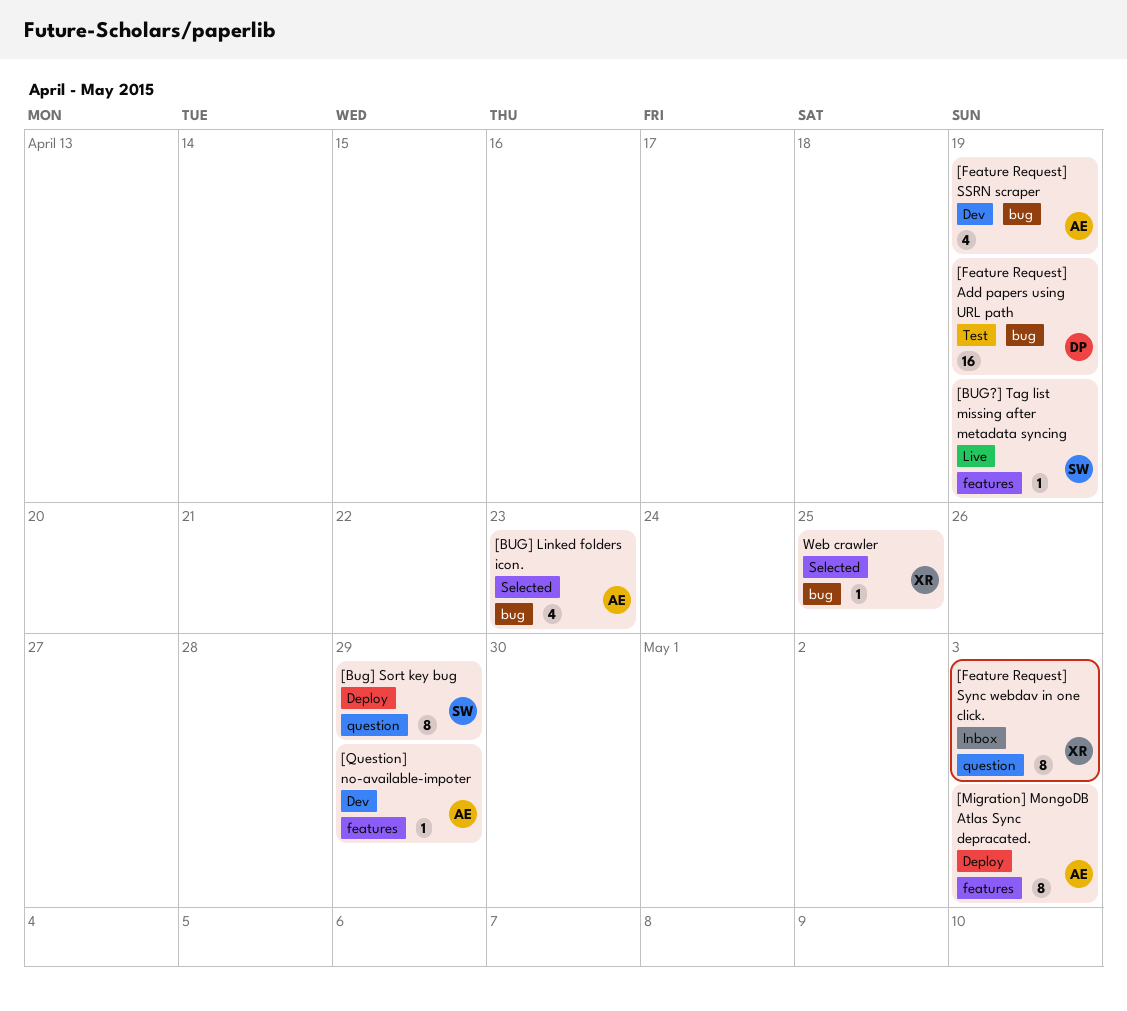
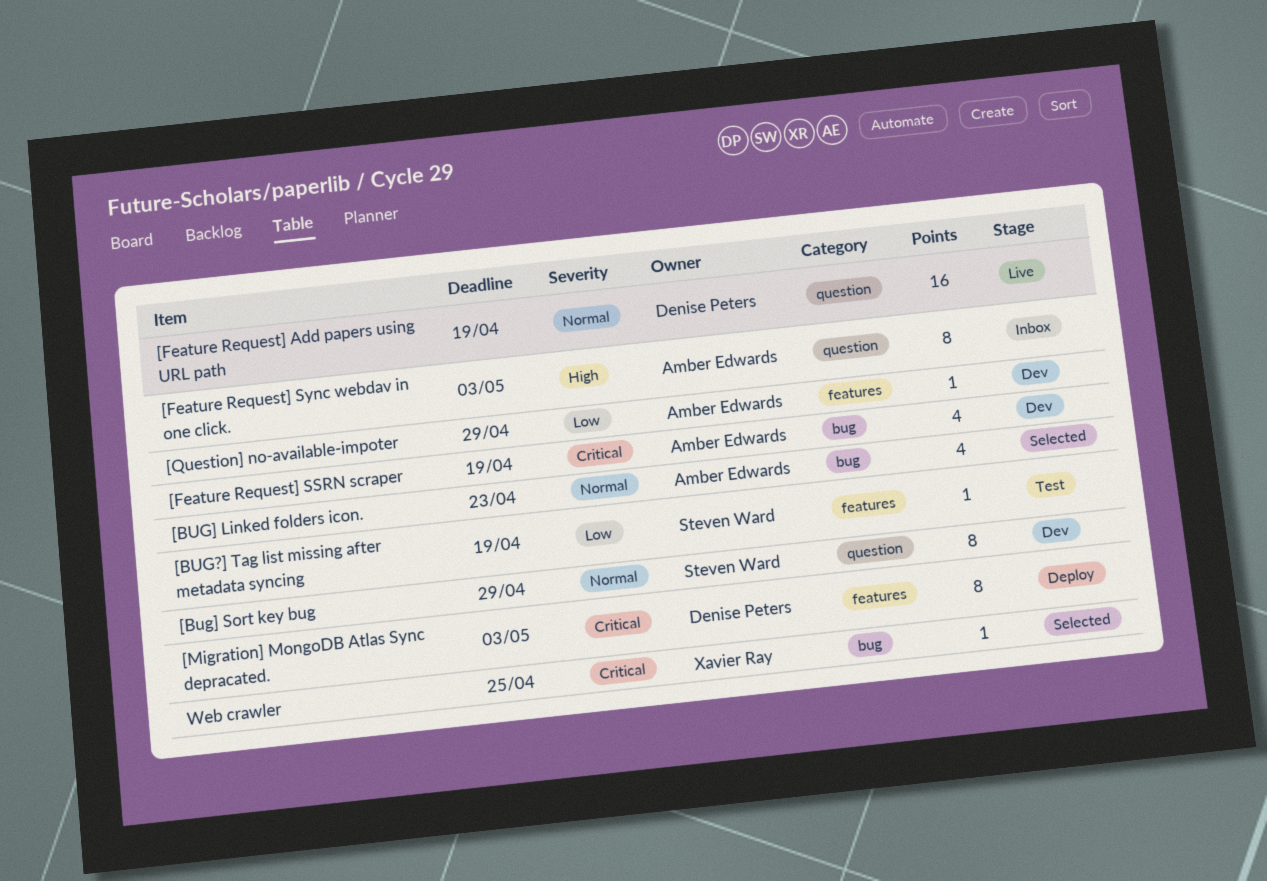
[BUG?] Tag list missing after metadata syncing, status: Live -> Test
[Bug] Sort key bug, status: Deploy -> Dev
[Feature Request] Add papers using URL path, status: Test -> Live
[Feature Request] Add papers using URL path, label: bug -> question
[Feature Request] Sync webdav in one click., owner: Xavier Ray -> Amber Edwards
[Migration] MongoDB Atlas Sync depracated., owner: Amber Edwards -> Denise Peters

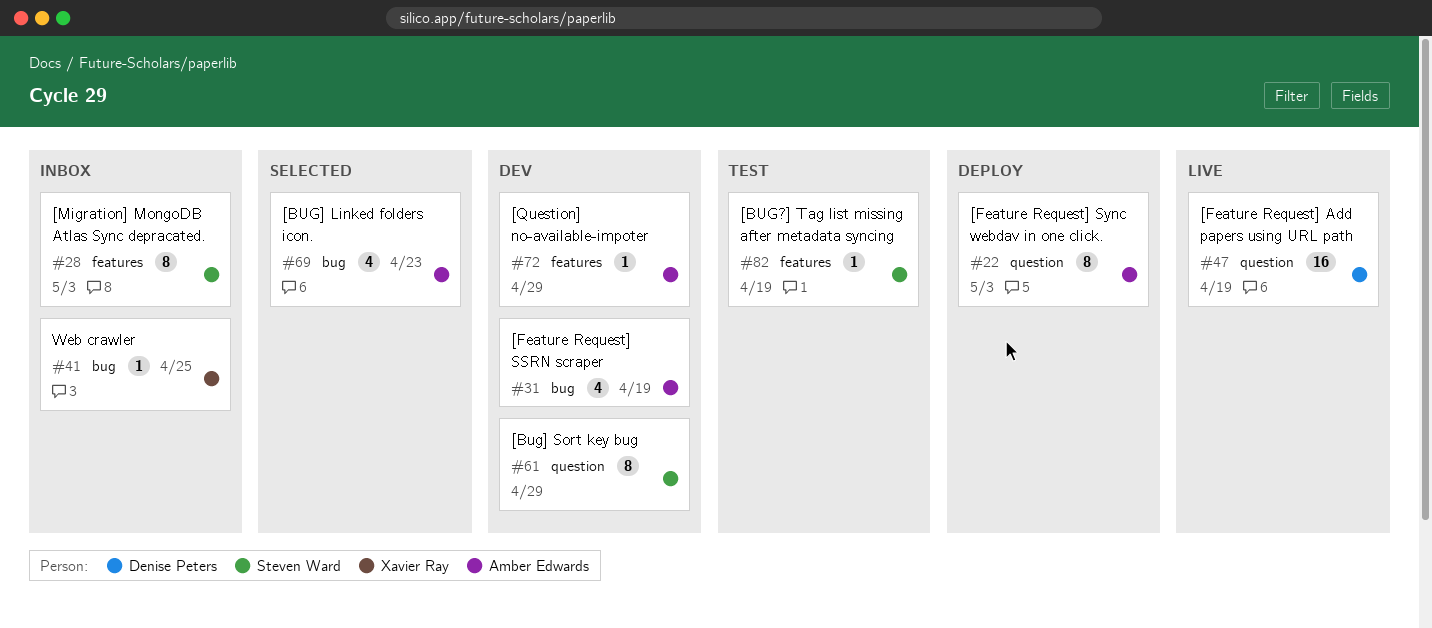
[Feature Request] Sync webdav in one click., status: Inbox -> Deploy
[Migration] MongoDB Atlas Sync depracated., status: Deploy -> Inbox
[Migration] MongoDB Atlas Sync depracated., owner: Denise Peters -> Steven Ward
Web crawler, status: Selected -> Inbox

